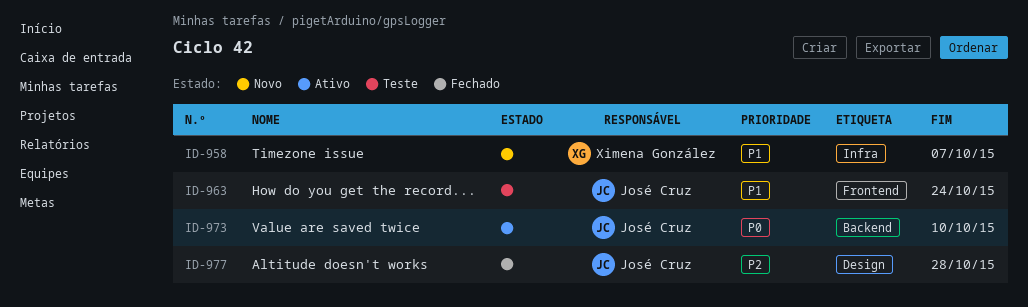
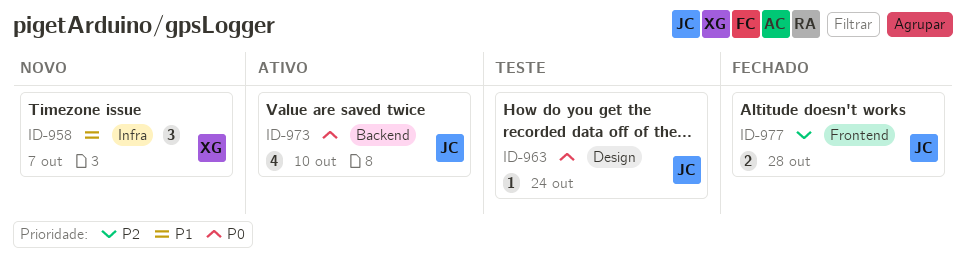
ID-963, priority: P1 -> P0
ID-963, label: Frontend -> Design
ID-977, label: Design -> Frontend

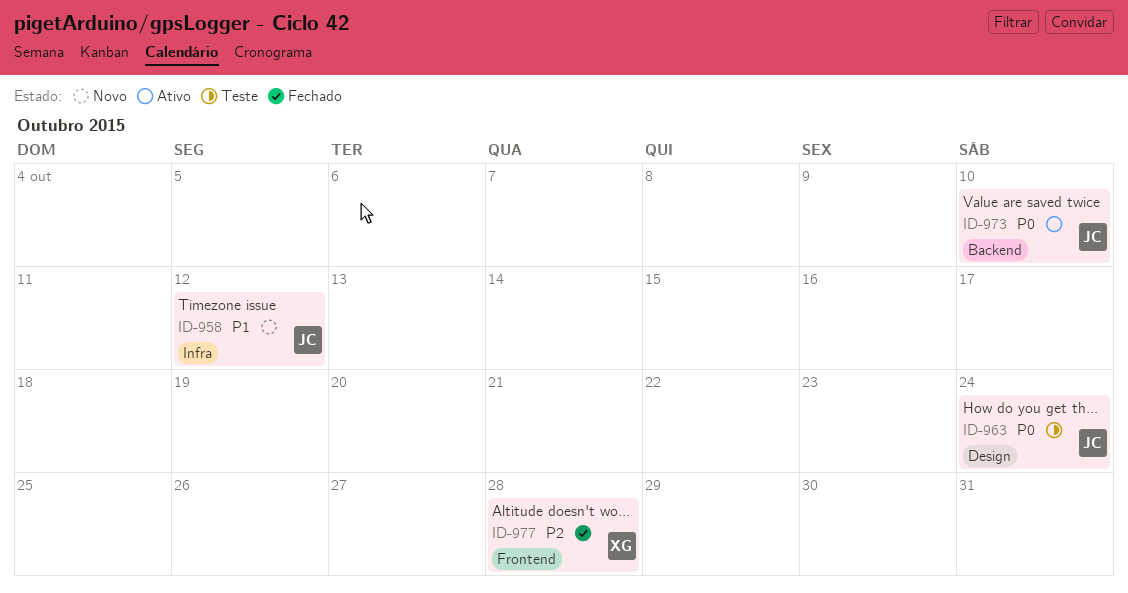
ID-958, owner: XG -> JC
ID-958, due: Oct 7 -> Oct 12
ID-977, owner: JC -> XG

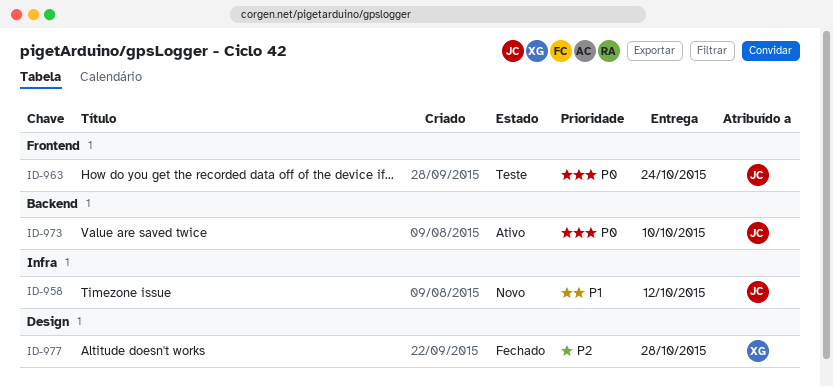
ID-963, label: Design -> Frontend
ID-977, label: Frontend -> Design

